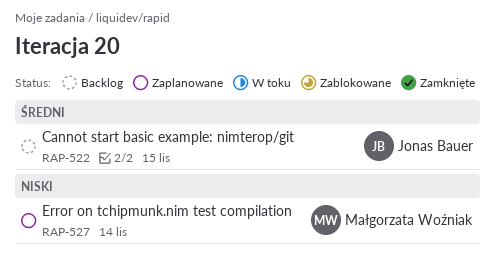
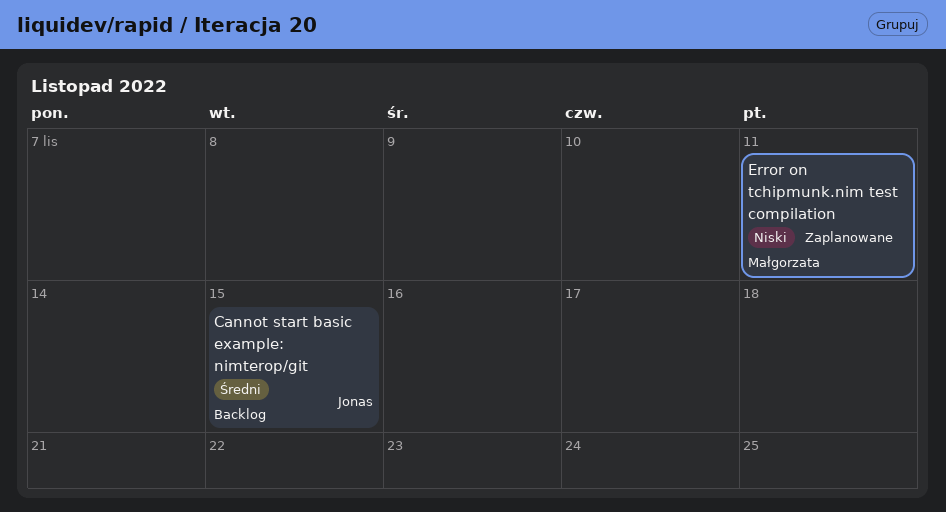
Error on tchipmunk.nim test compilation, due: Nov 14 -> Nov 11

